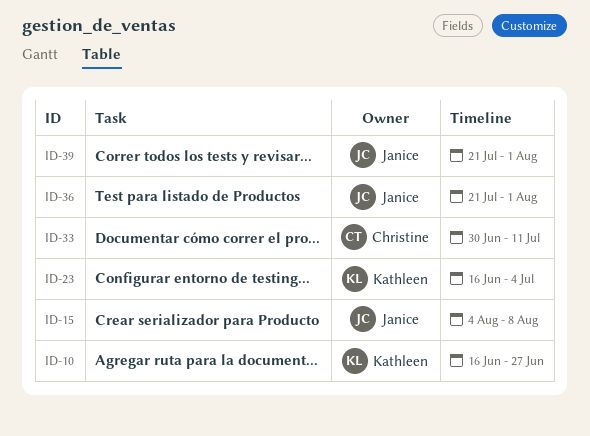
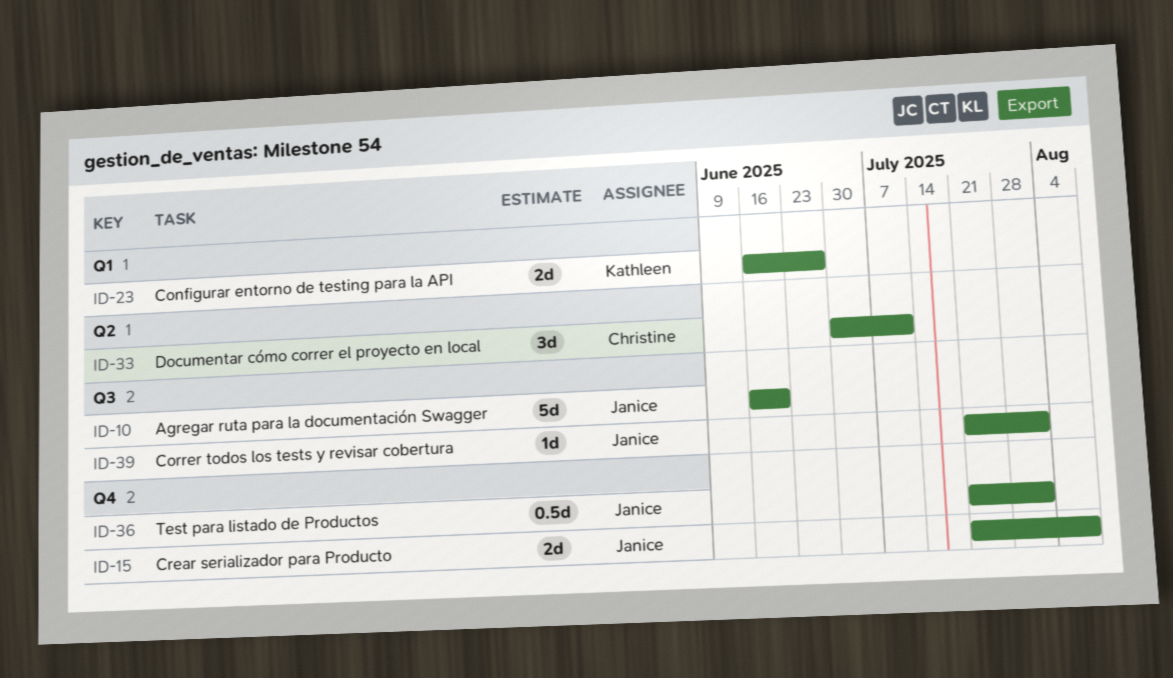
ID-10, owner: Kathleen -> Janice
ID-10, due: Jun 27 -> Jun 20
ID-15, start: Aug 4 -> Jul 21
ID-23, due: Jul 4 -> Jun 27

